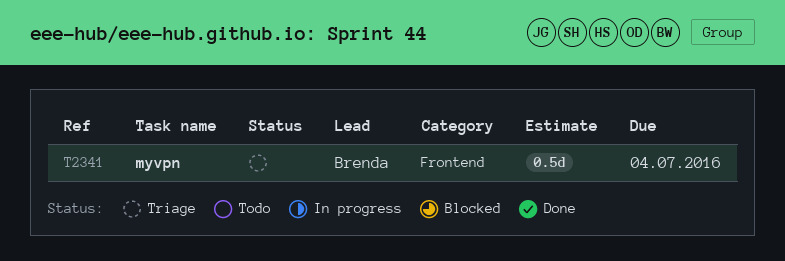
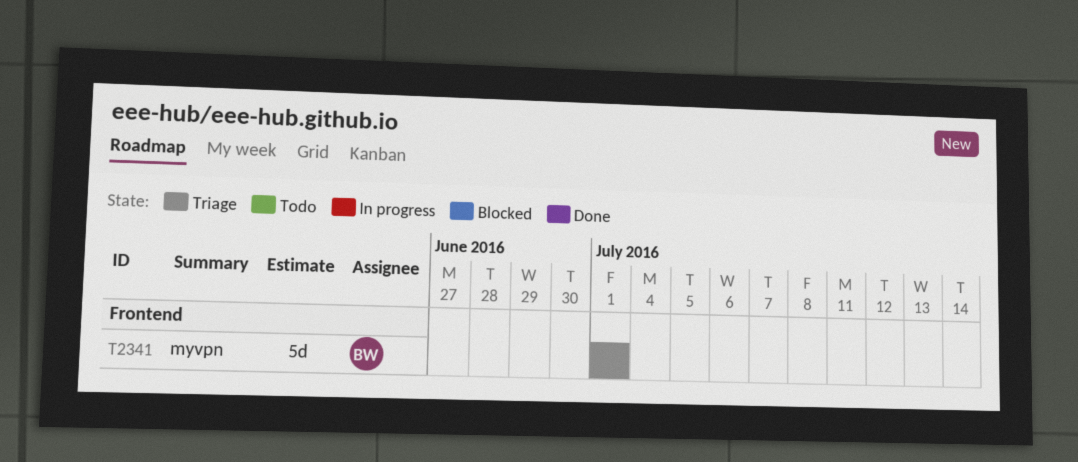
T2341, estimate: 0.5d -> 5d
T2341, due: Jul 4 -> Jul 1

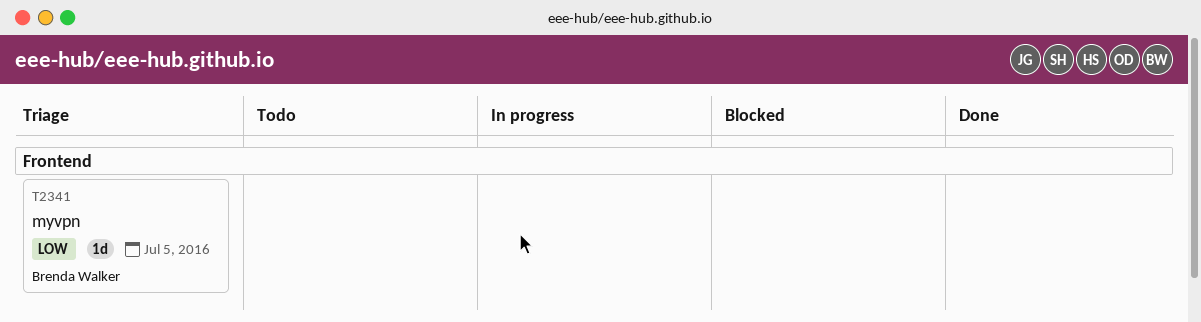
T2341, estimate: 5d -> 1d
T2341, due: Jul 1 -> Jul 5

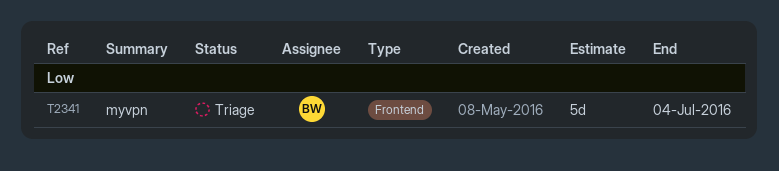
T2341, estimate: 1d -> 5d
T2341, due: Jul 5 -> Jul 4

